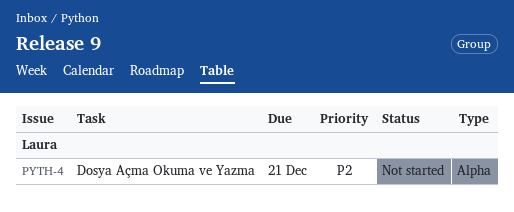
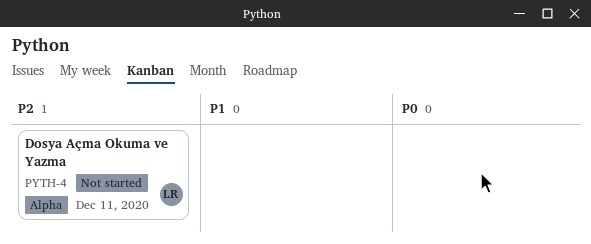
PYTH-4, due: Dec 21 -> Dec 11

